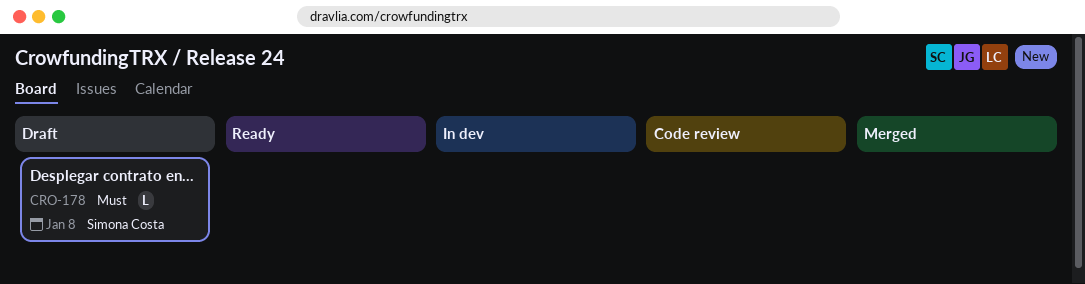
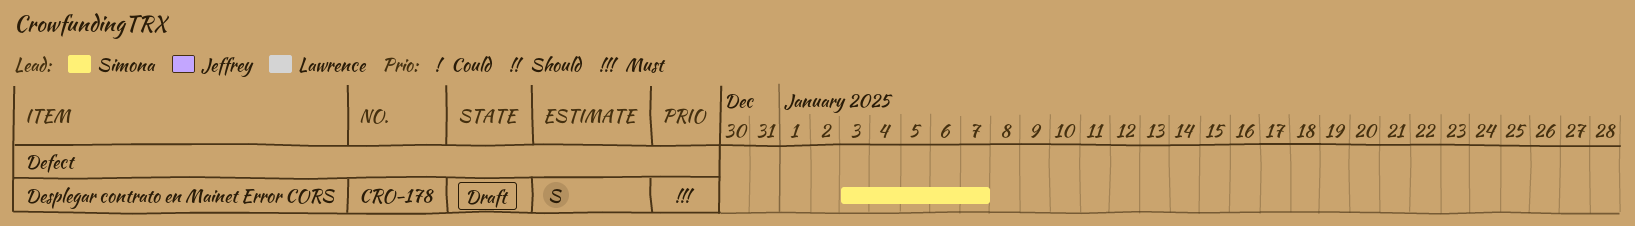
CRO-178, estimate: L -> S
CRO-178, due: Jan 8 -> Jan 7

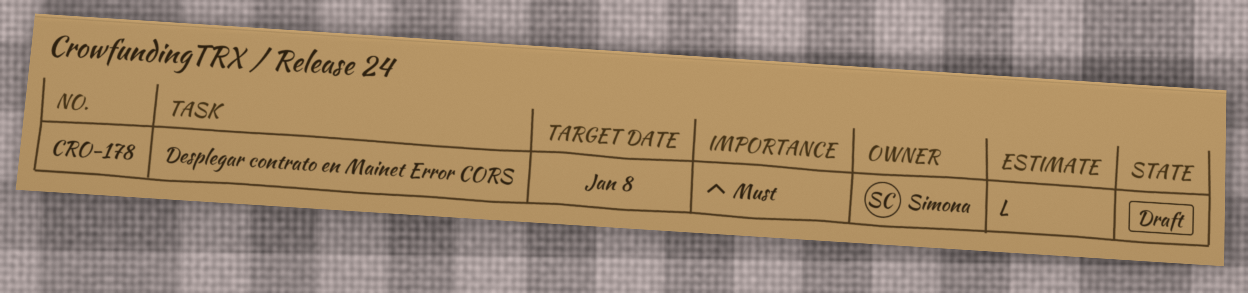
CRO-178, estimate: S -> L
CRO-178, due: Jan 7 -> Jan 8

